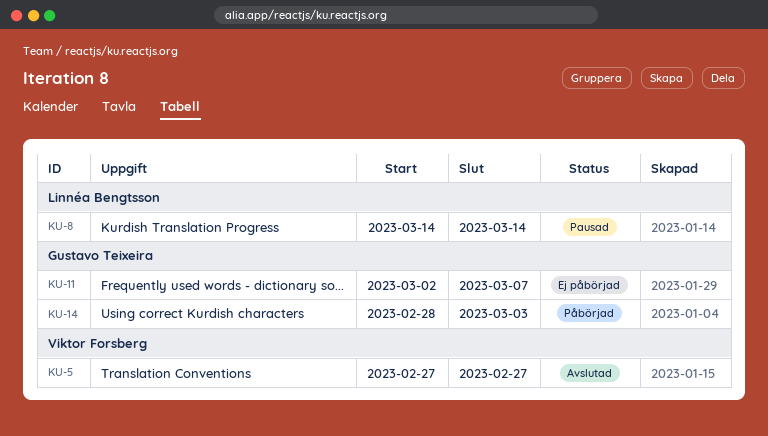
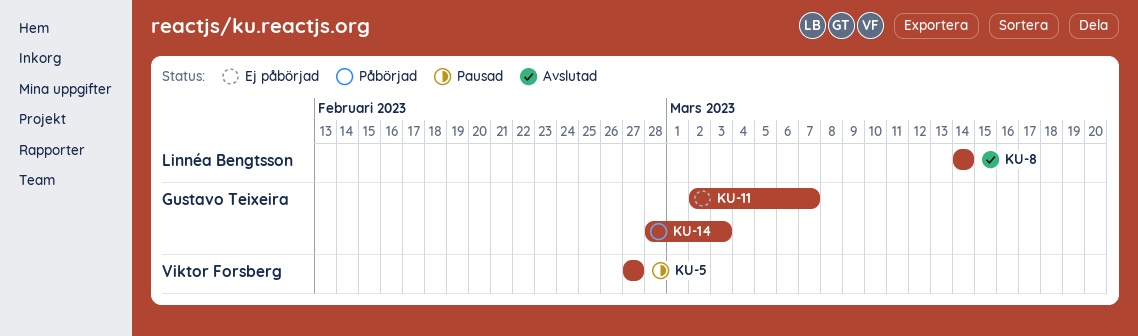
KU-5, status: Avslutad -> Pausad
KU-8, status: Pausad -> Avslutad

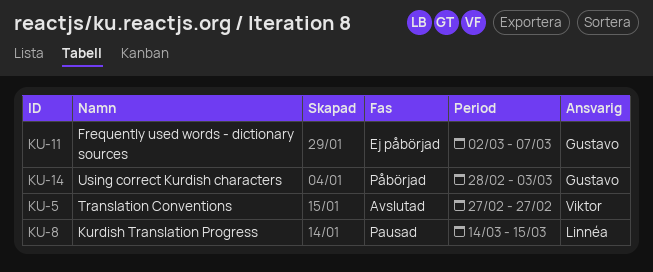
KU-5, status: Pausad -> Avslutad
KU-8, status: Avslutad -> Pausad
KU-8, due: Mar 14 -> Mar 15

